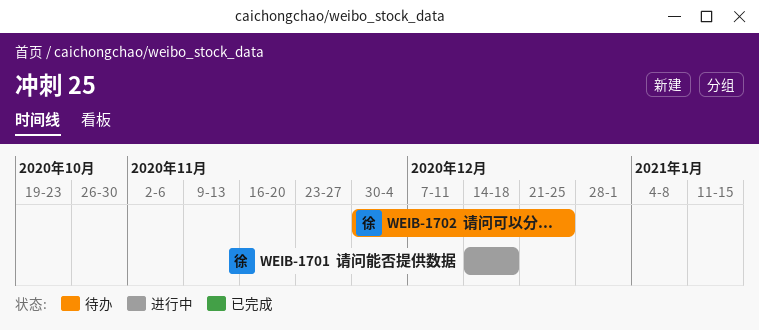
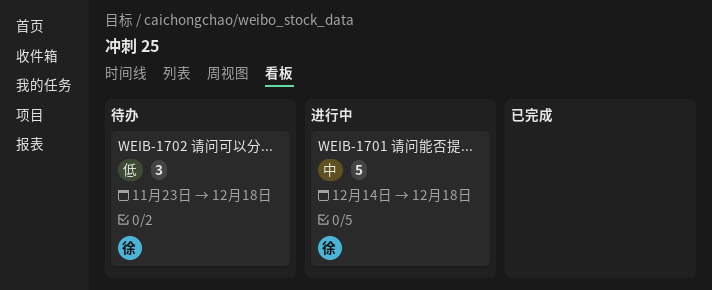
WEIB-1702, start: Nov 30 -> Nov 23
WEIB-1702, due: Dec 25 -> Dec 18

